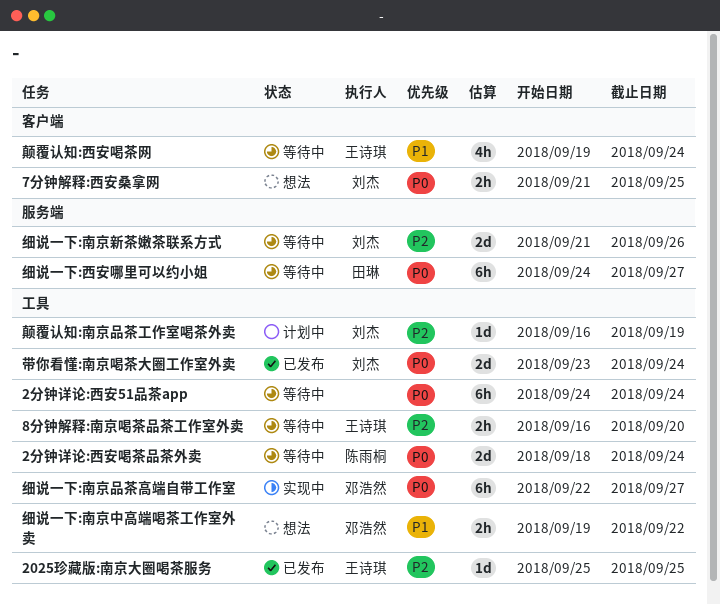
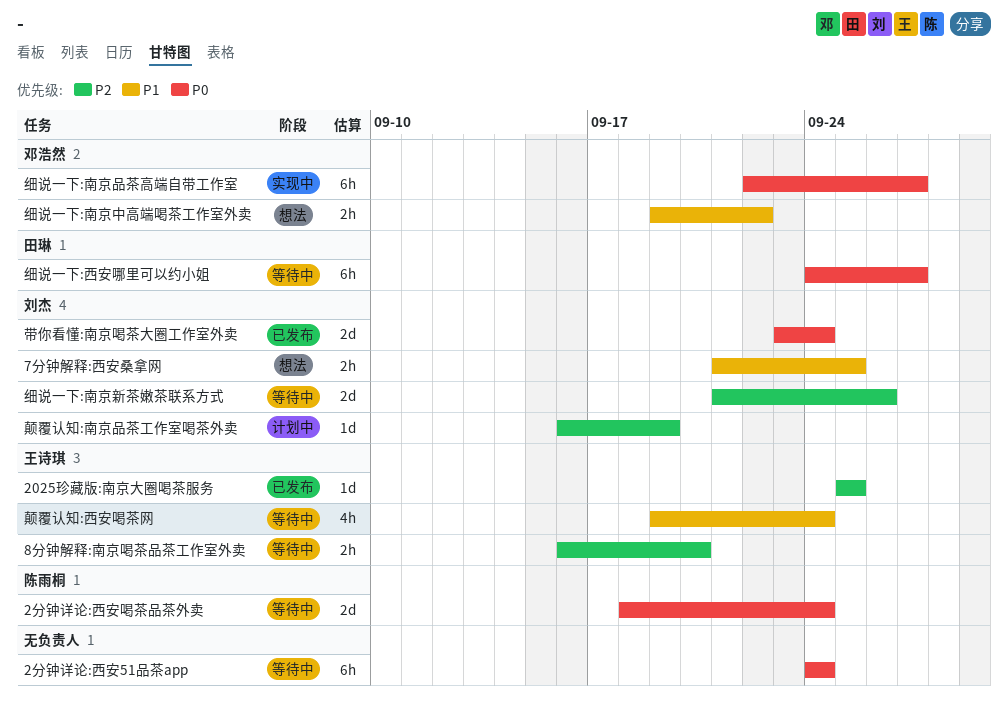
7分钟解释:西安桑拿网, priority: P0 -> P1

